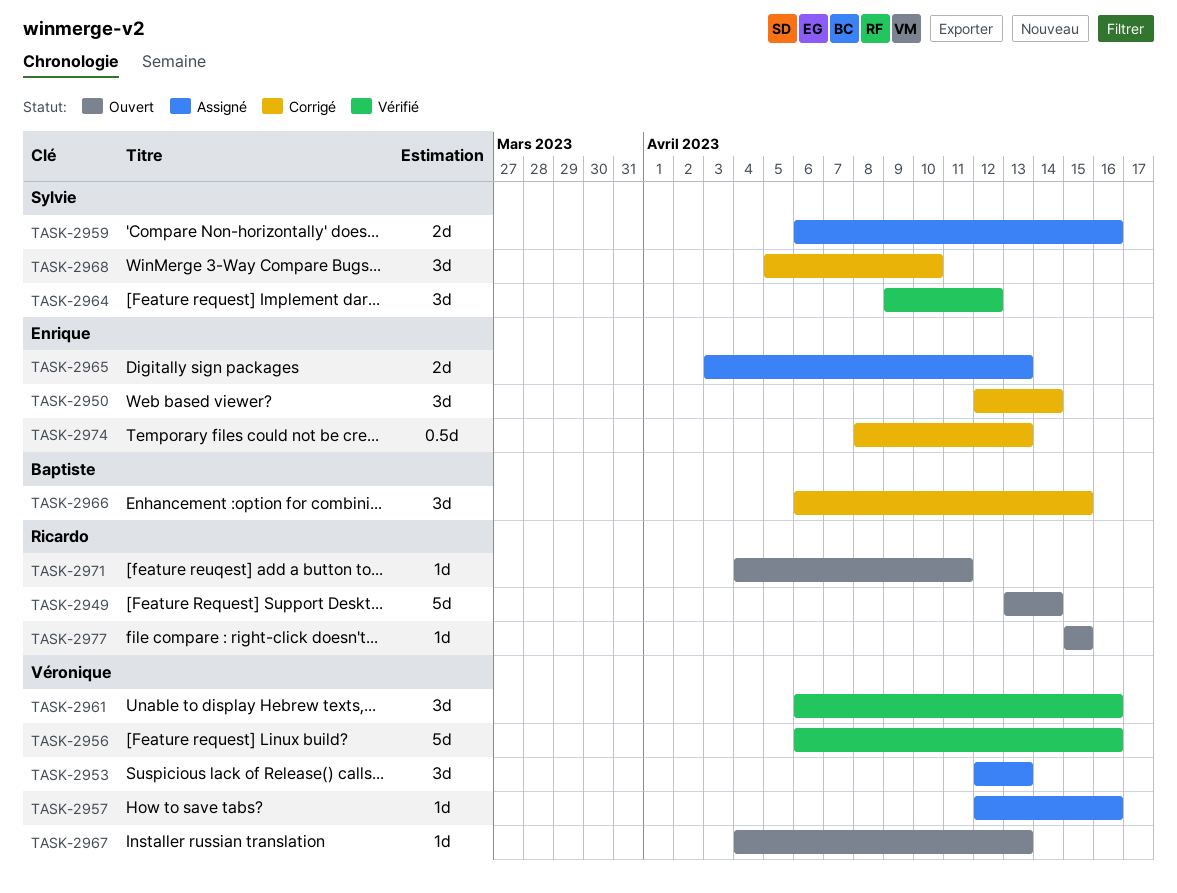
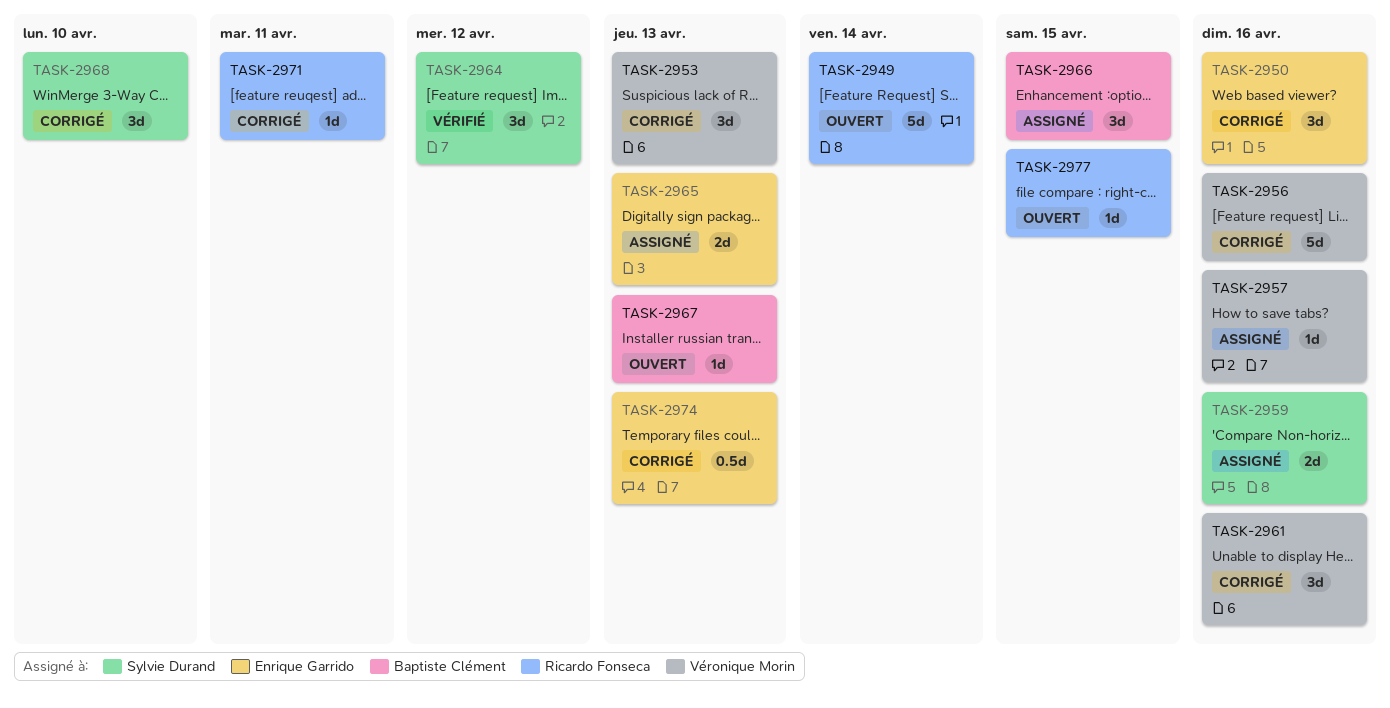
TASK-2950, due: Apr 14 -> Apr 16
TASK-2953, status: Assigné -> Corrigé
TASK-2956, status: Vérifié -> Corrigé
TASK-2961, status: Vérifié -> Corrigé
TASK-2966, status: Corrigé -> Assigné
TASK-2967, owner: Véronique Morin -> Baptiste Clément
TASK-2971, status: Ouvert -> Corrigé

